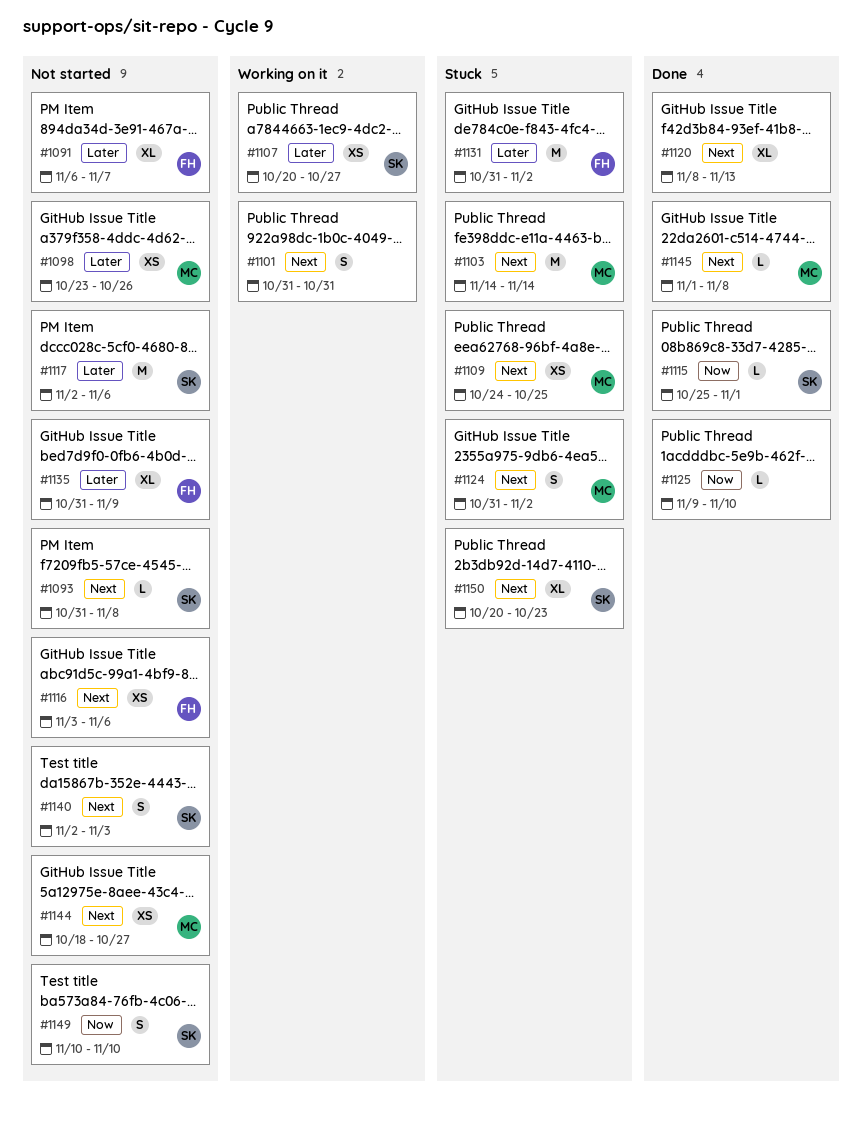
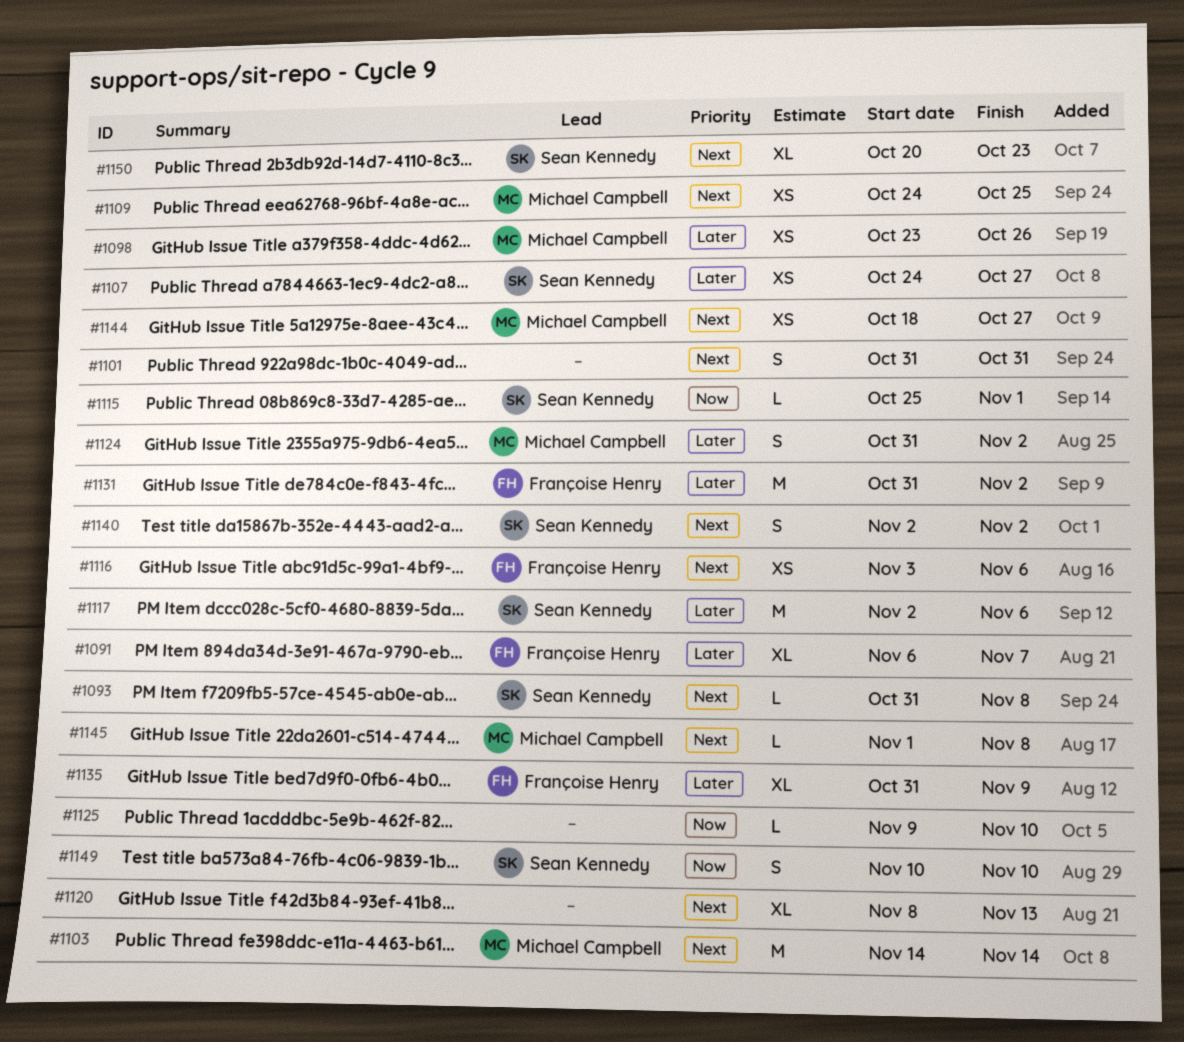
#1107, start: Oct 20 -> Oct 24
#1124, priority: Next -> Later
#1140, due: Nov 3 -> Nov 2

